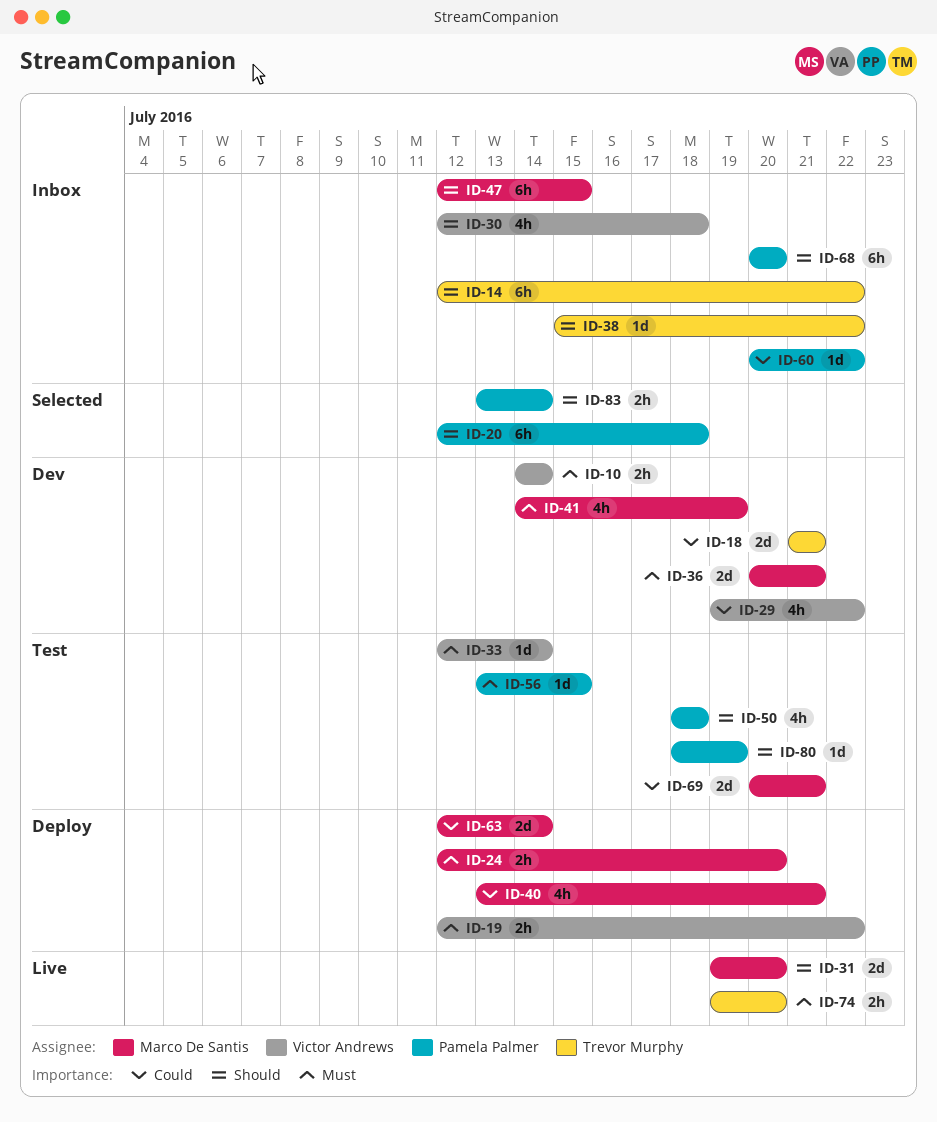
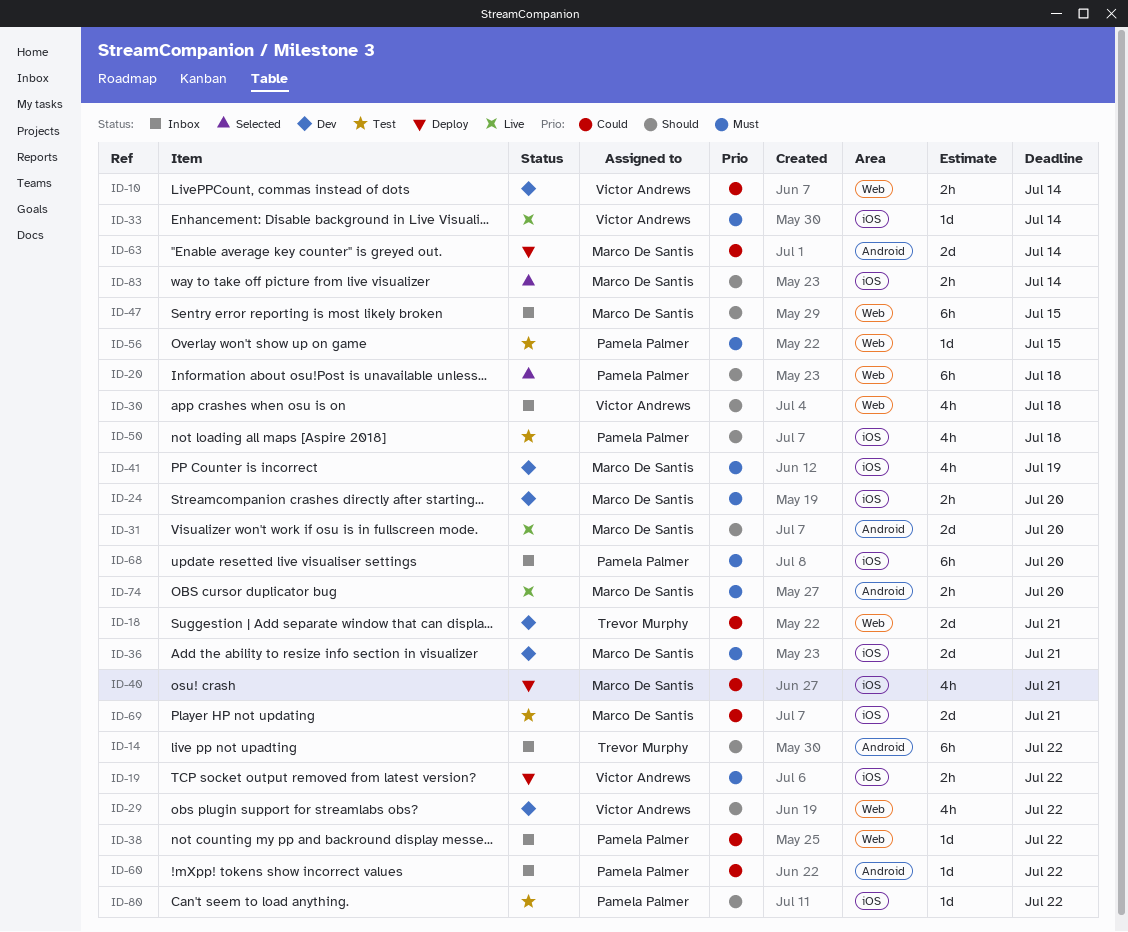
ID-10, priority: Must -> Could
ID-24, status: Deploy -> Dev
ID-29, priority: Could -> Should
ID-33, status: Test -> Live
ID-38, owner: Trevor Murphy -> Pamela Palmer
ID-38, priority: Should -> Could
ID-68, priority: Should -> Must
ID-74, owner: Trevor Murphy -> Marco De Santis
ID-80, due: Jul 19 -> Jul 22
ID-83, owner: Pamela Palmer -> Marco De Santis

